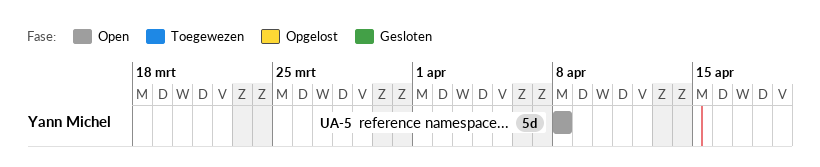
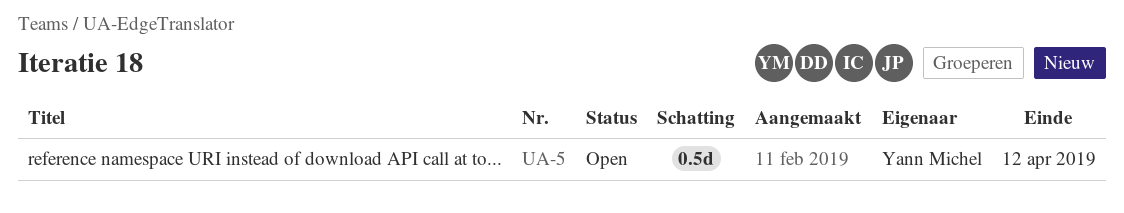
UA-5, estimate: 5d -> 0.5d
UA-5, due: Apr 8 -> Apr 12

